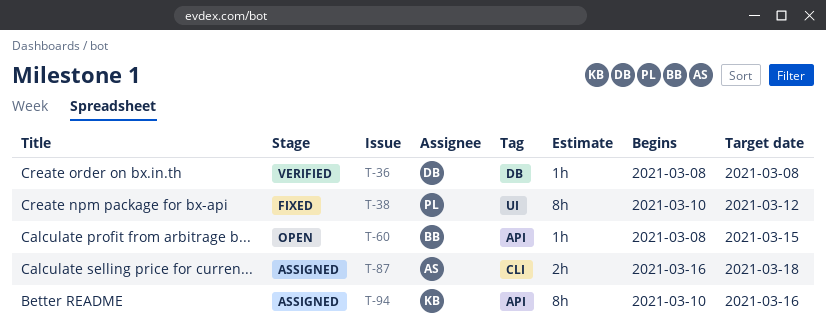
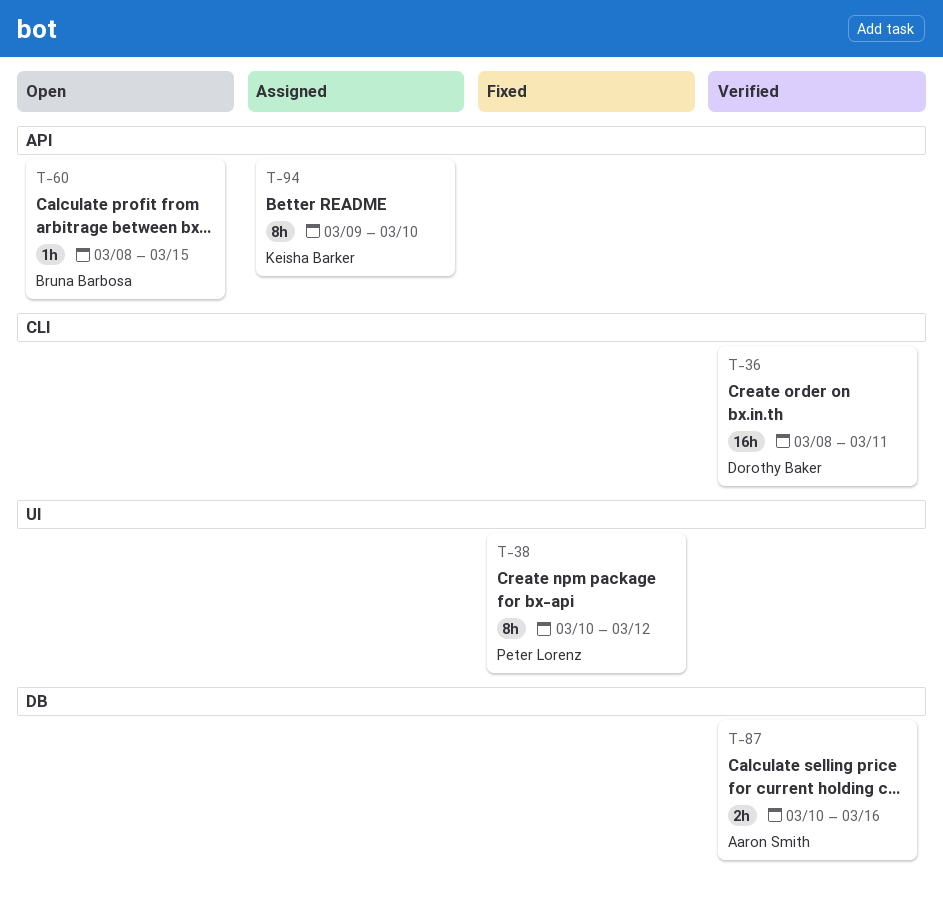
T-36, label: DB -> CLI
T-36, estimate: 1h -> 16h
T-36, due: Mar 8 -> Mar 11
T-87, status: Assigned -> Verified
T-87, label: CLI -> DB
T-87, start: Mar 16 -> Mar 10
T-87, due: Mar 18 -> Mar 16
T-94, start: Mar 10 -> Mar 9
T-94, due: Mar 16 -> Mar 10

